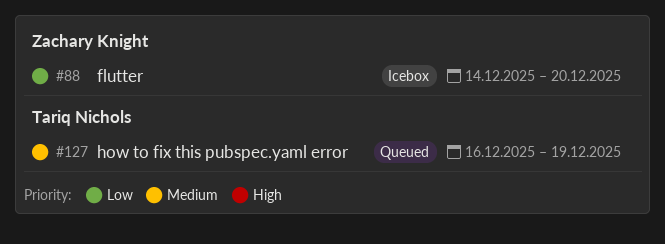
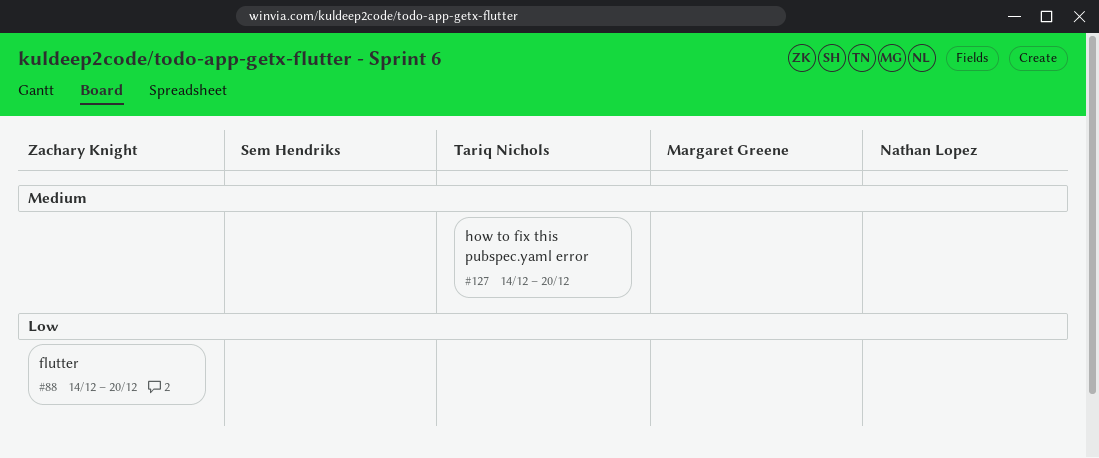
#127, start: Dec 16 -> Dec 14
#127, due: Dec 19 -> Dec 20

